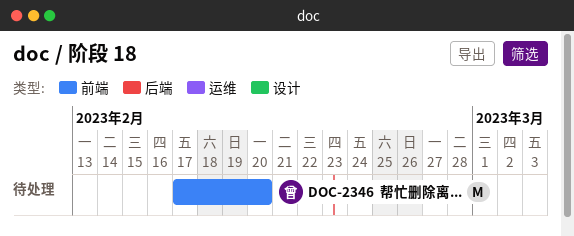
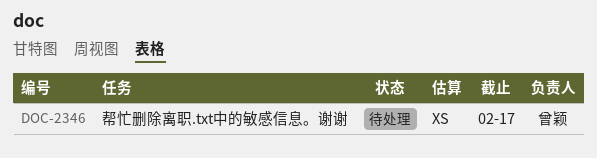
DOC-2346, estimate: M -> XS
DOC-2346, due: Feb 20 -> Feb 17

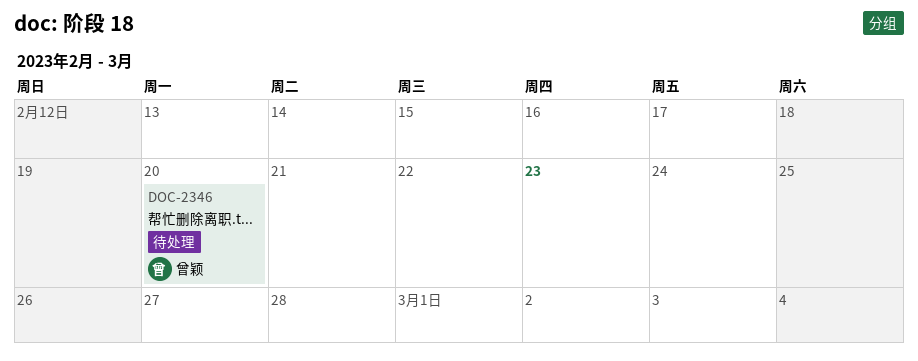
DOC-2346, due: Feb 17 -> Feb 20

